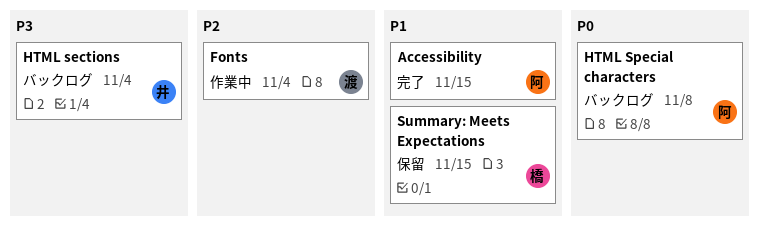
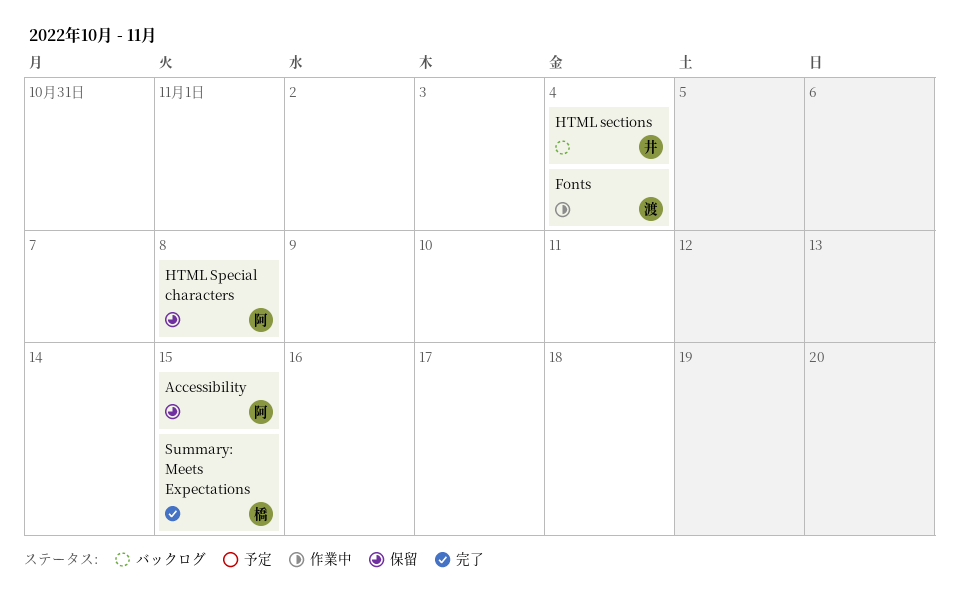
Accessibility, status: 完了 -> 保留
HTML Special characters, status: バックログ -> 保留
Summary: Meets Expectations, status: 保留 -> 完了

